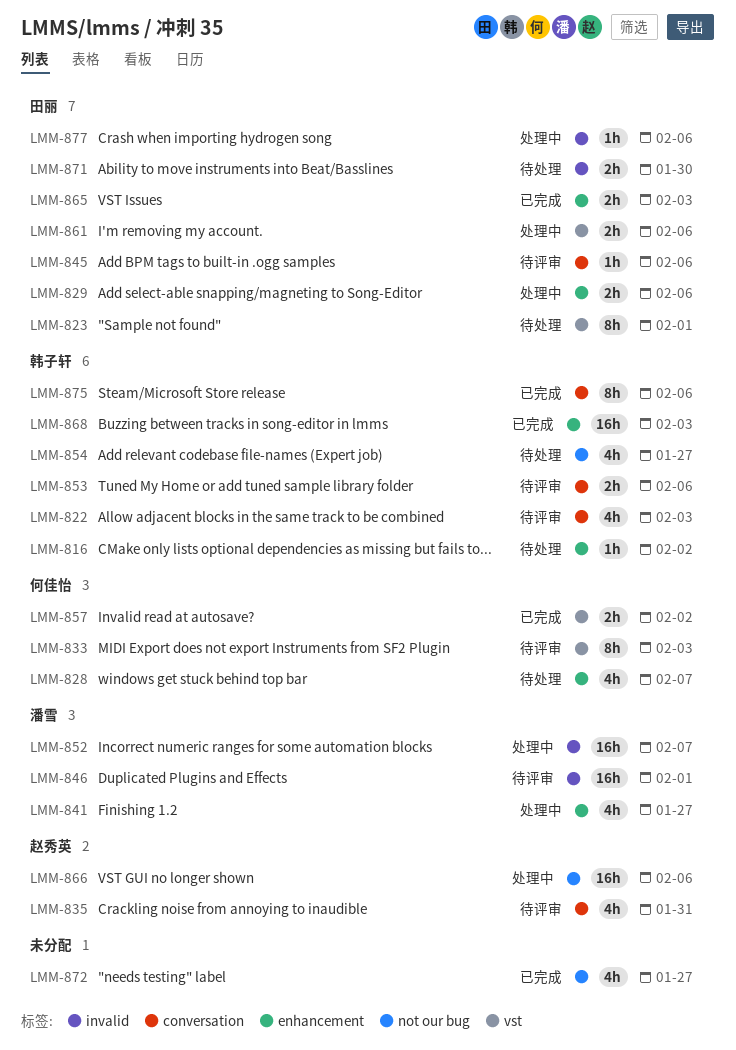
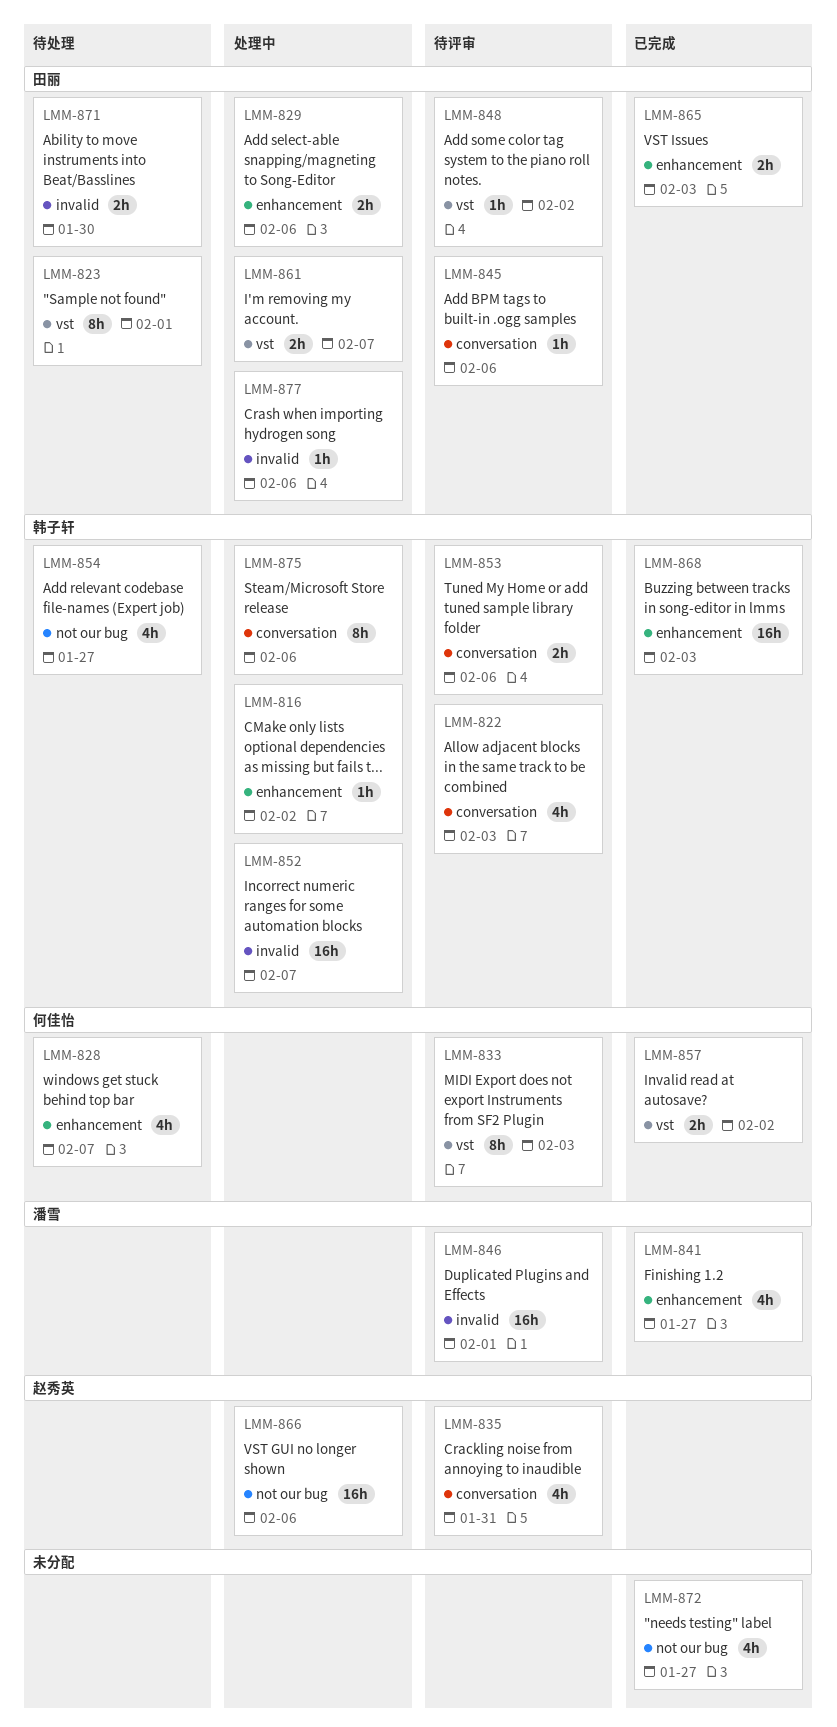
LMM-816, status: 待处理 -> 处理中
LMM-841, status: 处理中 -> 已完成
LMM-848: none -> present
LMM-852, owner: 潘雪 -> 韩子轩
LMM-861, due: Feb 6 -> Feb 7
LMM-875, status: 已完成 -> 处理中

